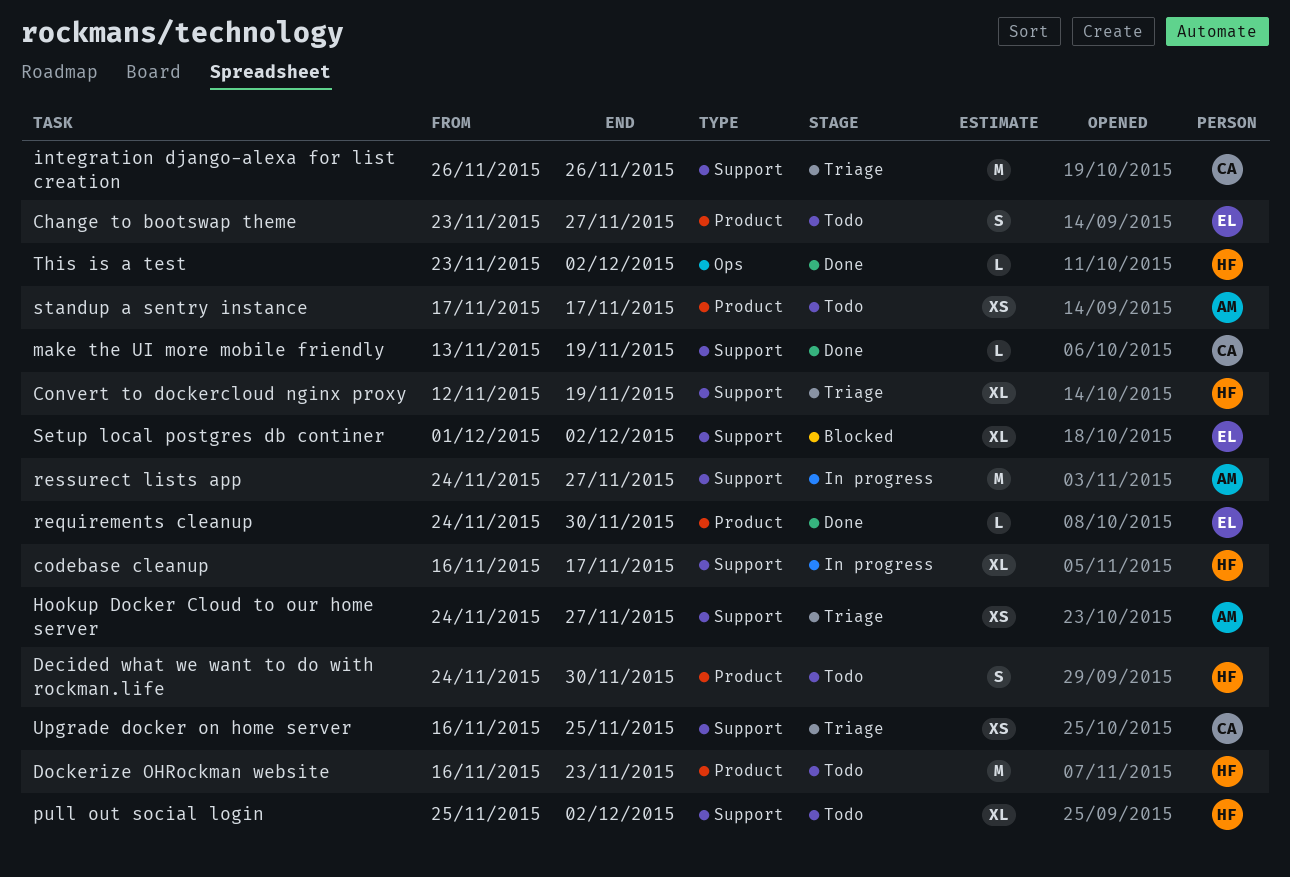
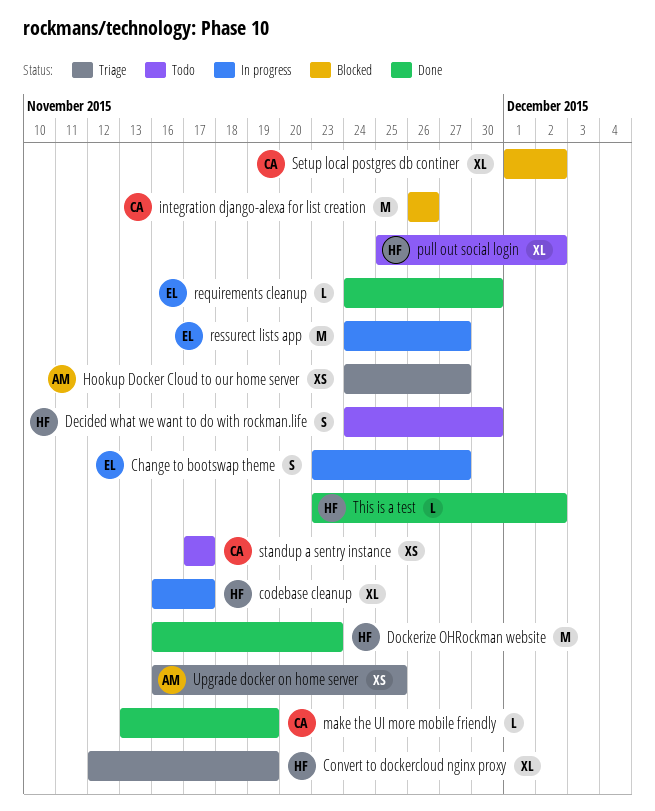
Change to bootswap theme, status: Todo -> In progress
Dockerize OHRockman website, status: Todo -> Done
integration django-alexa for list creation, status: Triage -> Blocked
ressurect lists app, owner: AM -> EL
Setup local postgres db continer, owner: EL -> CA
standup a sentry instance, owner: AM -> CA
Upgrade docker on home server, owner: CA -> AM

